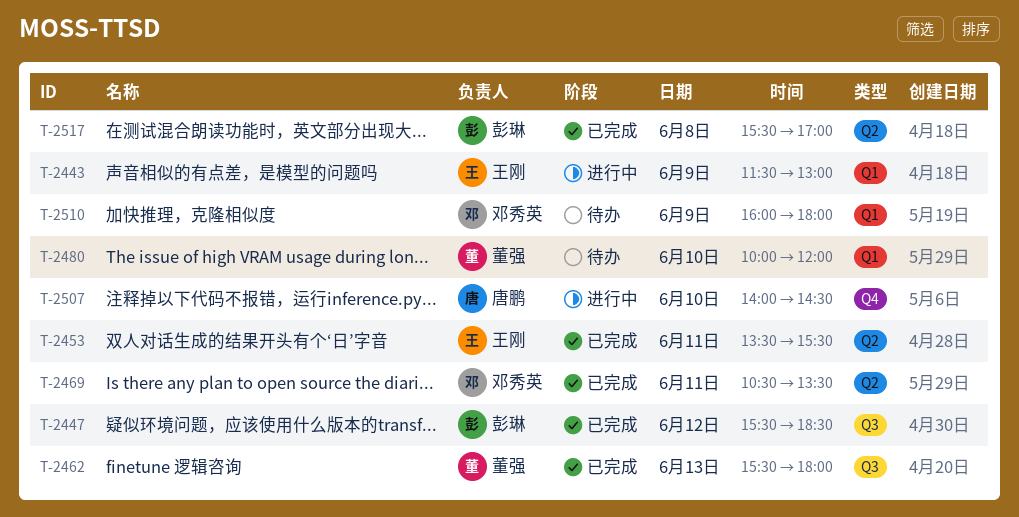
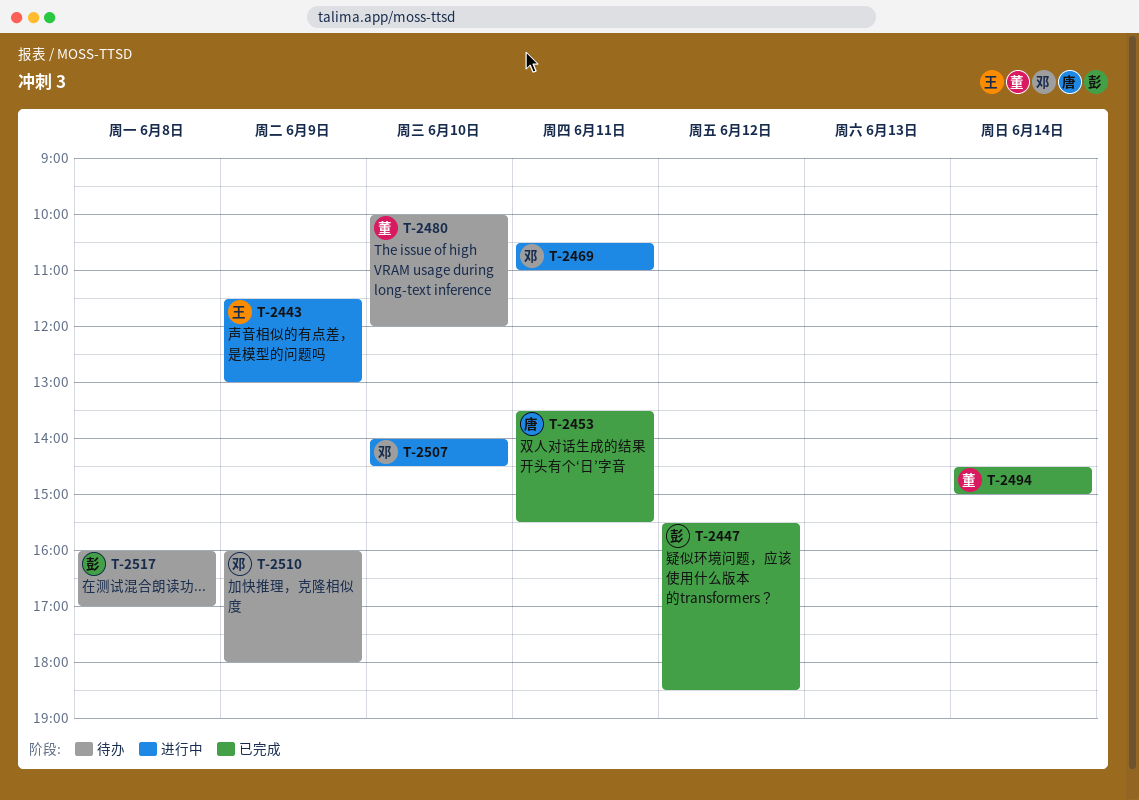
T-2453, owner: 王刚 -> 唐鹏
T-2462: present -> none
T-2469, status: 已完成 -> 进行中
T-2469, ends: 13:30 -> 11:00
T-2494: none -> present
T-2507, owner: 唐鹏 -> 邓秀英
T-2517, status: 已完成 -> 待办
T-2517, begins: 15:30 -> 16:00

